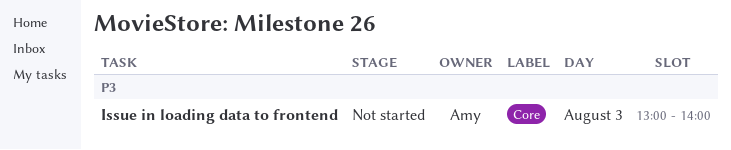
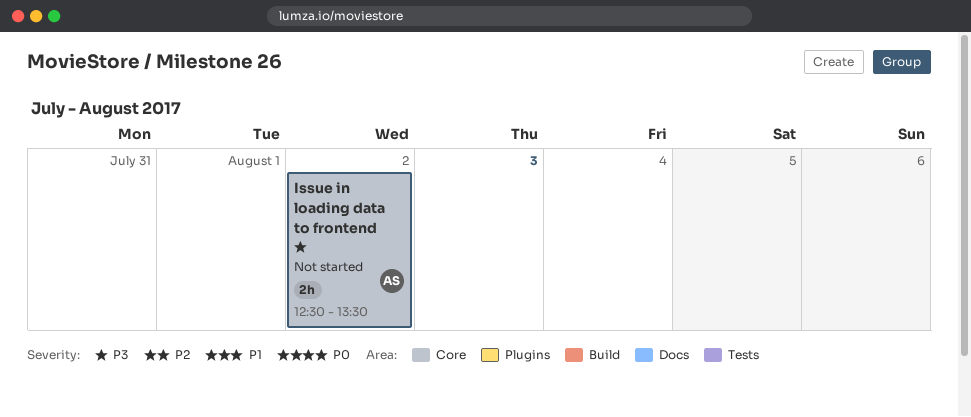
Issue in loading data to frontend, day: Aug 3 -> Aug 2
Issue in loading data to frontend, begins: 13:00 -> 12:30
Issue in loading data to frontend, ends: 14:00 -> 13:30

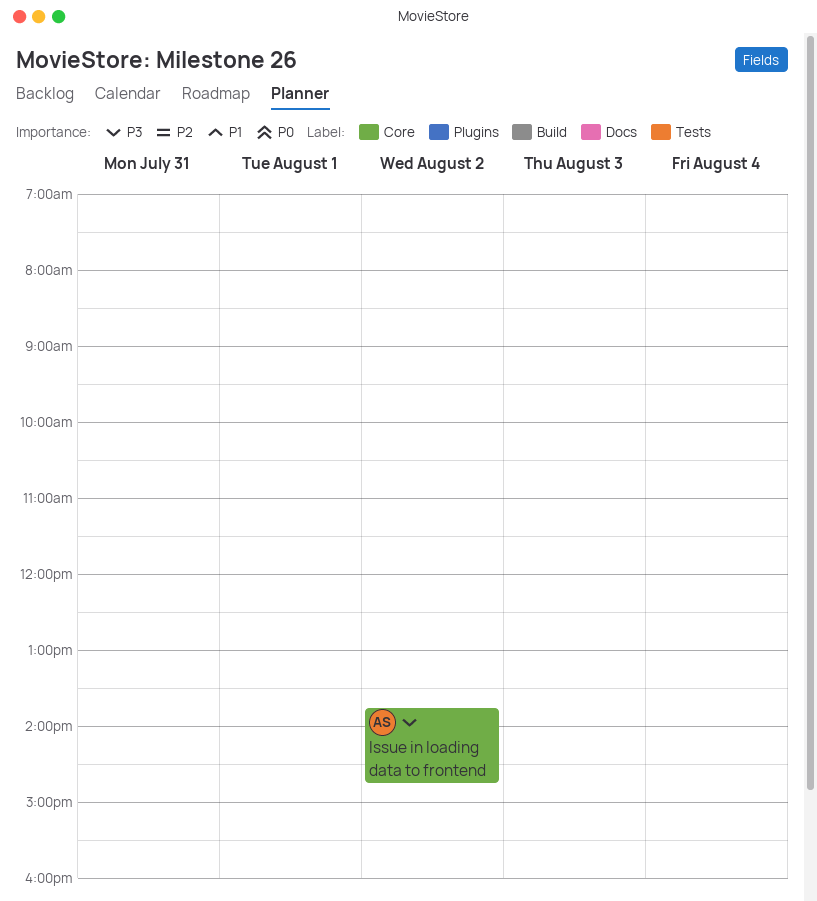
Issue in loading data to frontend, begins: 12:30 -> 13:45
Issue in loading data to frontend, ends: 13:30 -> 14:45

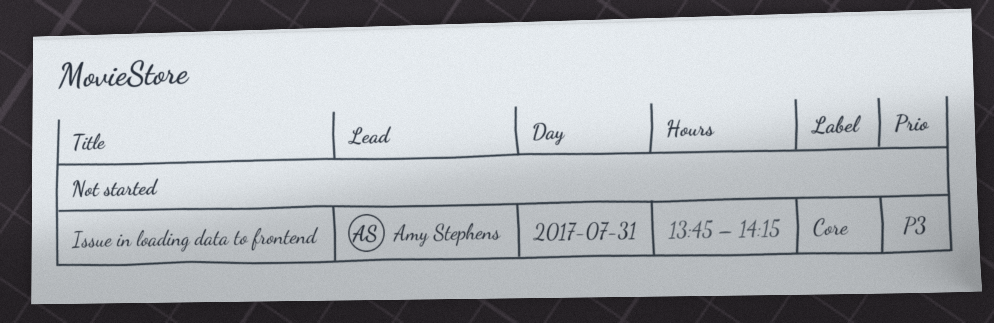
Issue in loading data to frontend, day: Aug 2 -> Jul 31
Issue in loading data to frontend, ends: 14:45 -> 14:15

